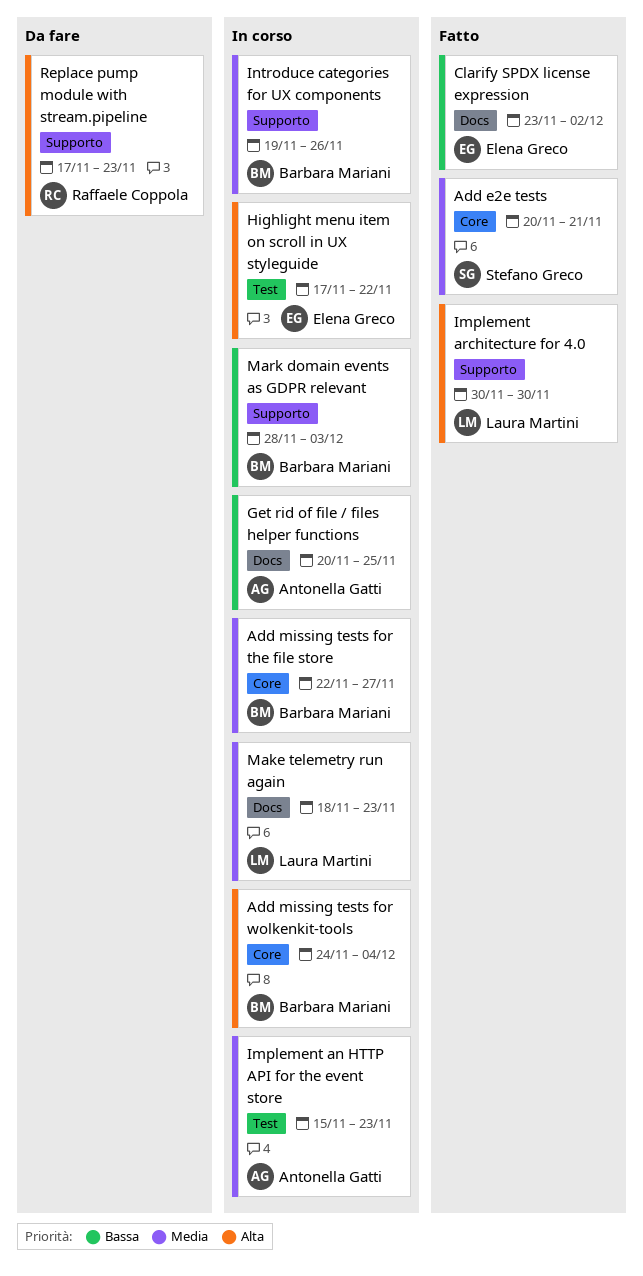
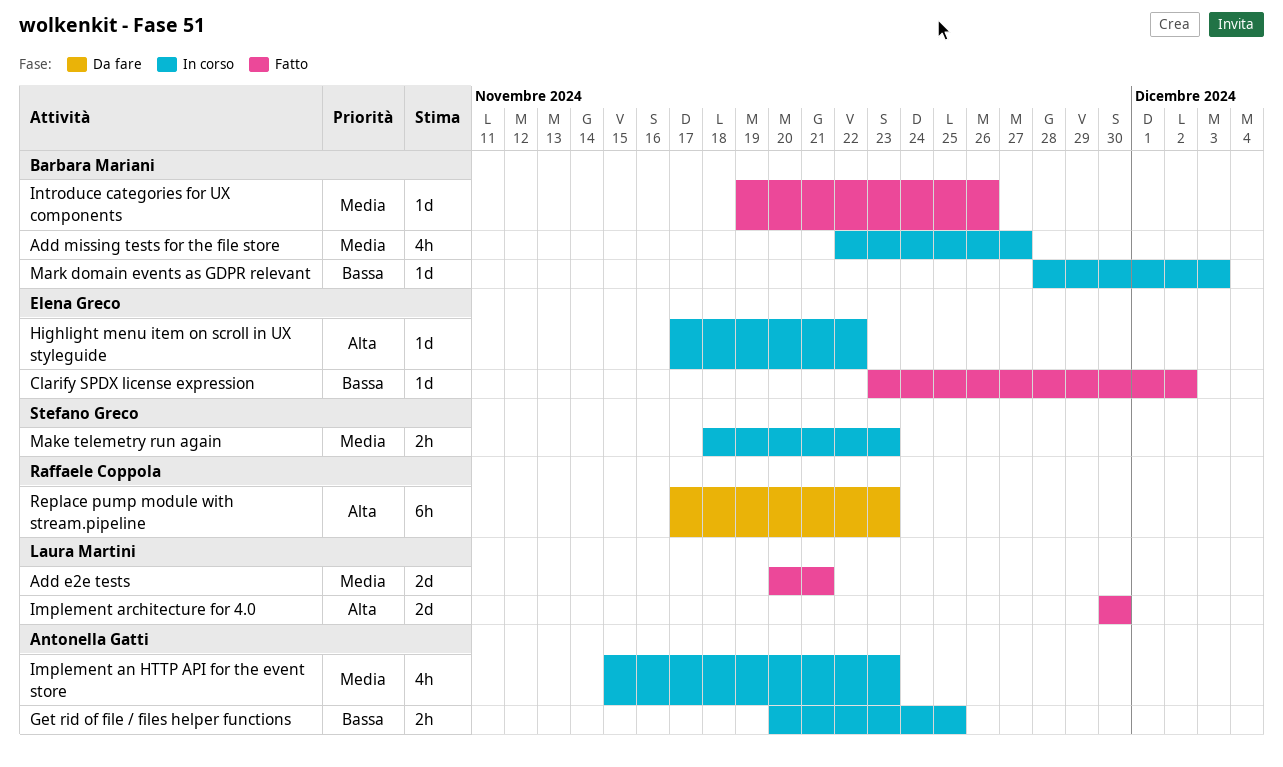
Add e2e tests, owner: Stefano Greco -> Laura Martini
Add missing tests for wolkenkit-tools: present -> none
Introduce categories for UX components, status: In corso -> Fatto
Make telemetry run again, owner: Laura Martini -> Stefano Greco

